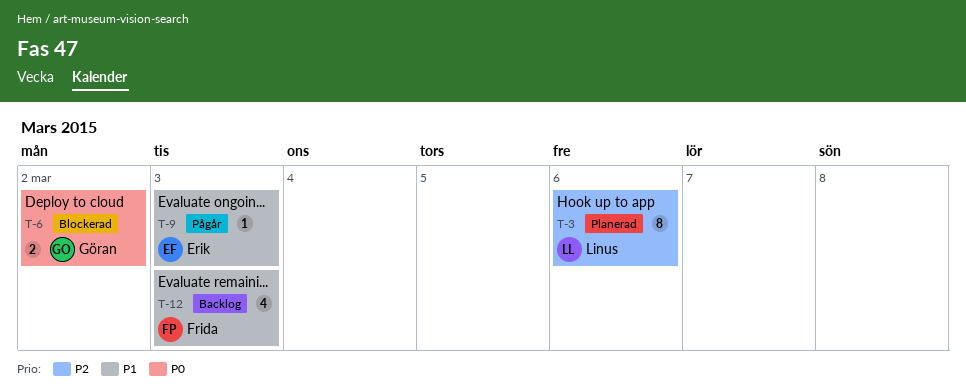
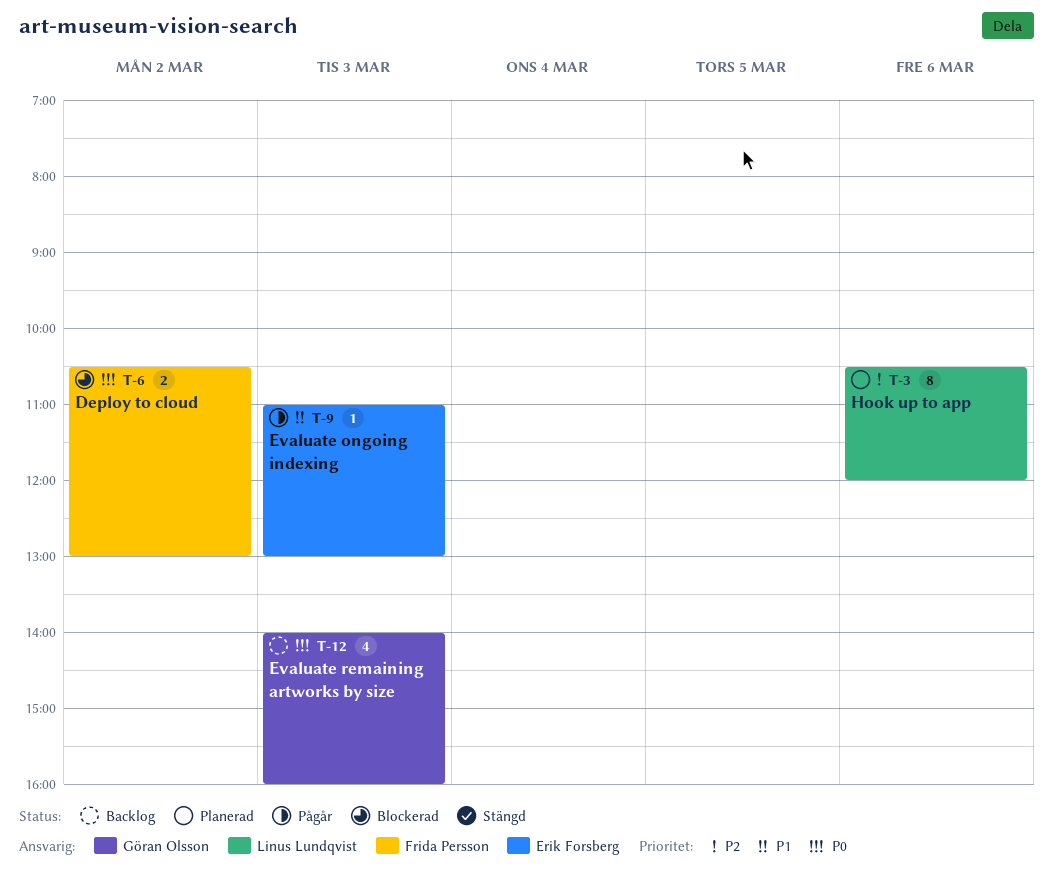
T-6, owner: Göran Olsson -> Frida Persson
T-12, owner: Frida Persson -> Göran Olsson
T-12, priority: P1 -> P0

